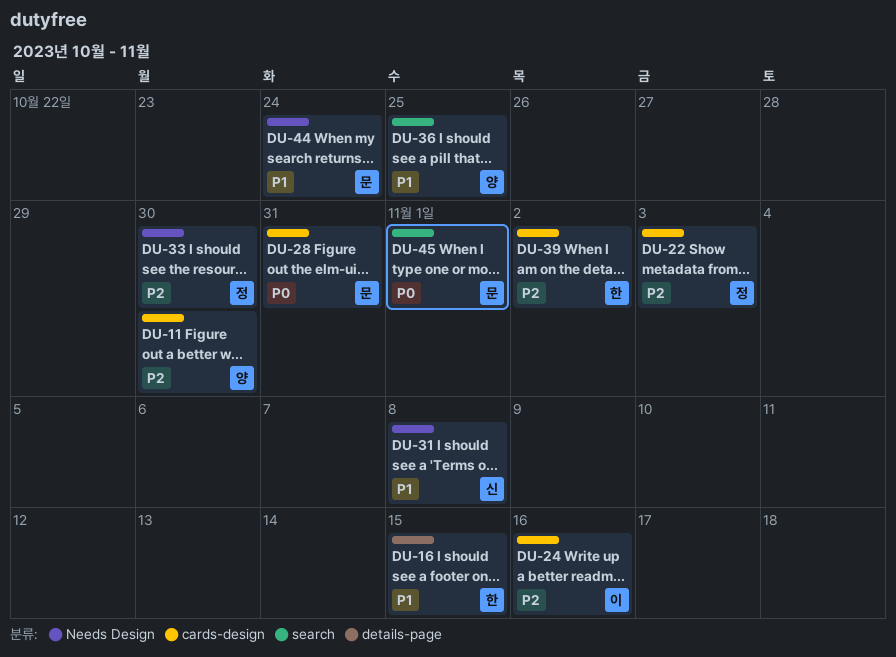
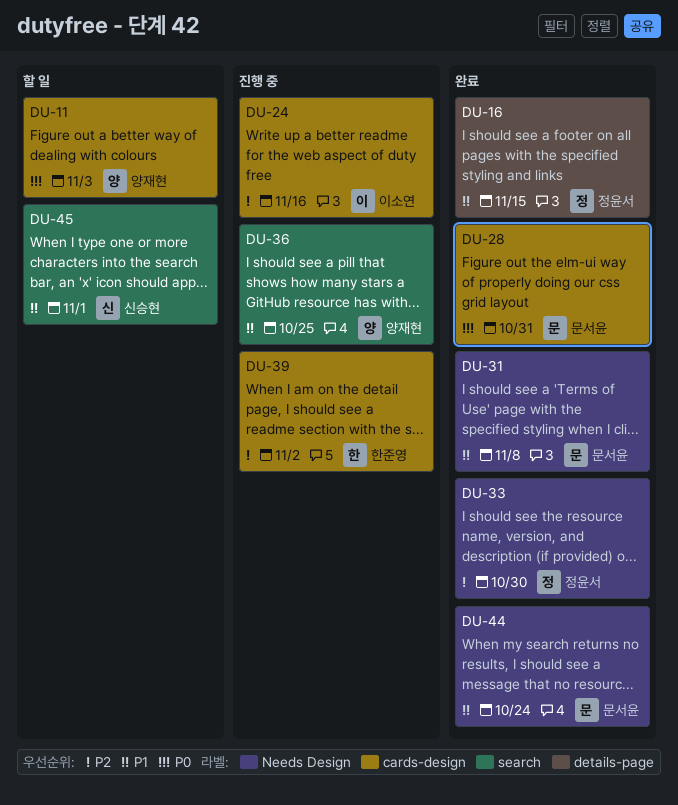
DU-11, priority: P2 -> P0
DU-11, due: Oct 30 -> Nov 3
DU-16, owner: 한준영 -> 정윤서
DU-22: present -> none
DU-31, owner: 신승현 -> 문서윤
DU-45, owner: 문서윤 -> 신승현
DU-45, priority: P0 -> P1

